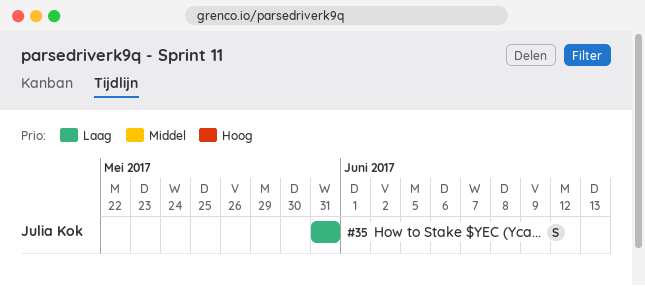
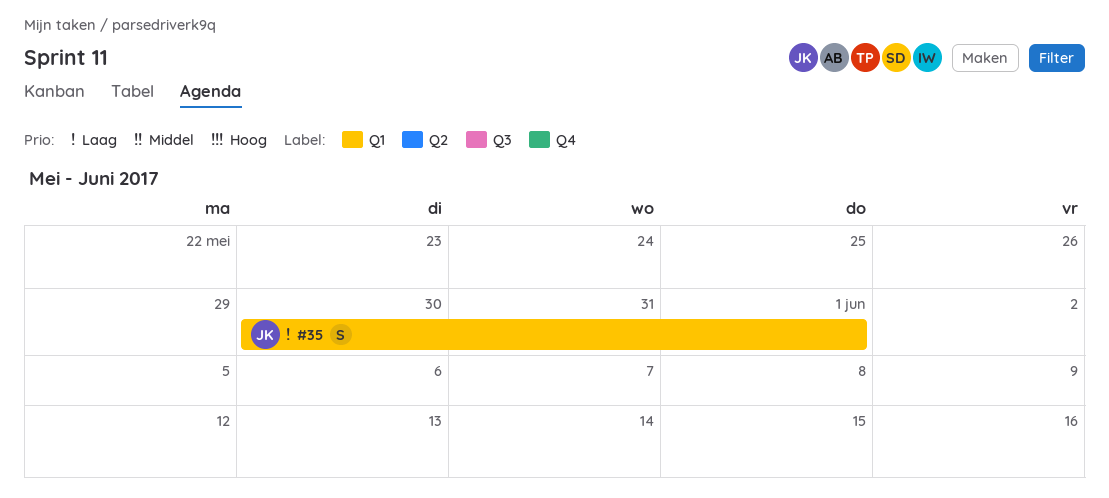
#35, start: May 31 -> May 30
#35, due: May 31 -> Jun 1

